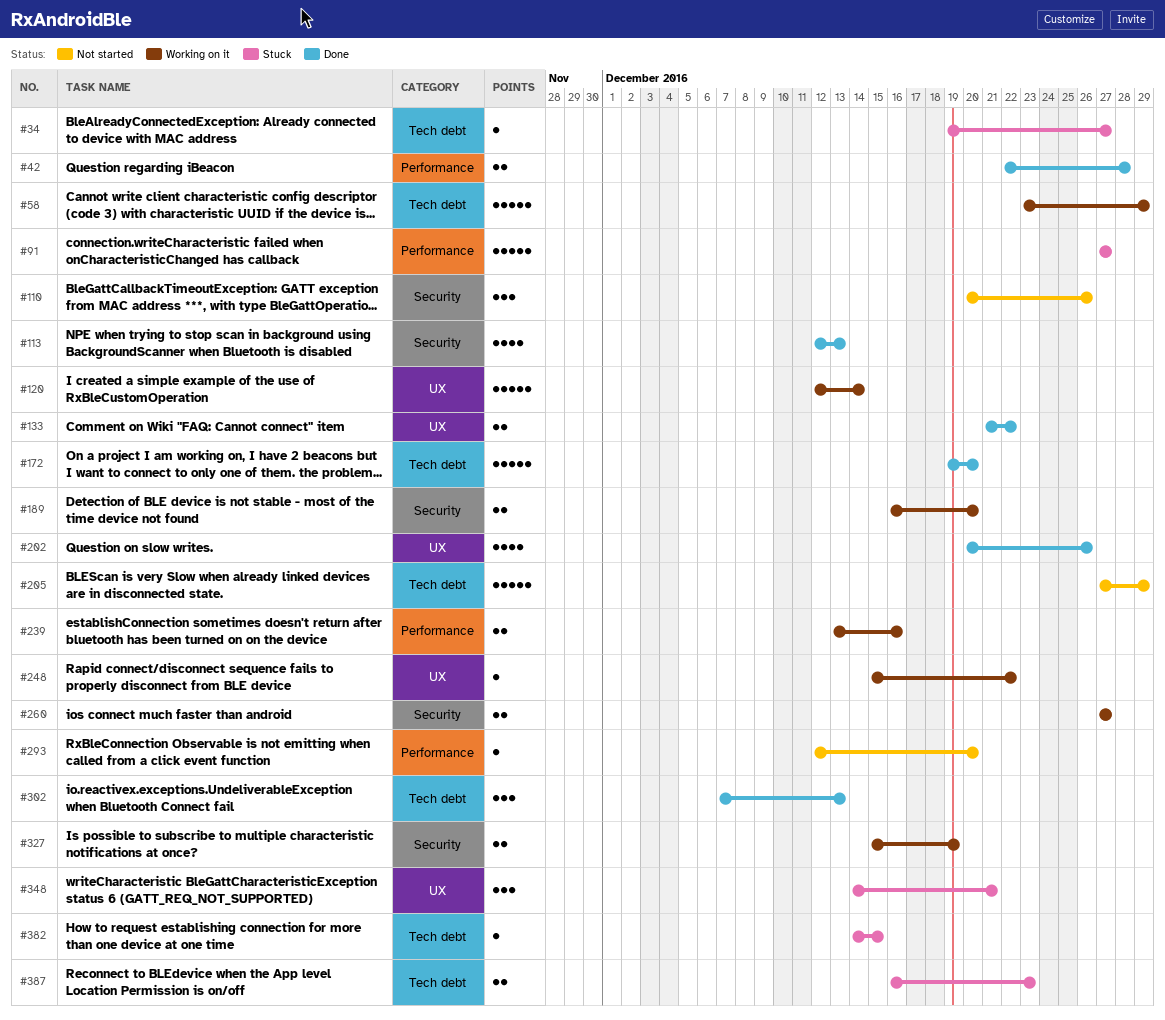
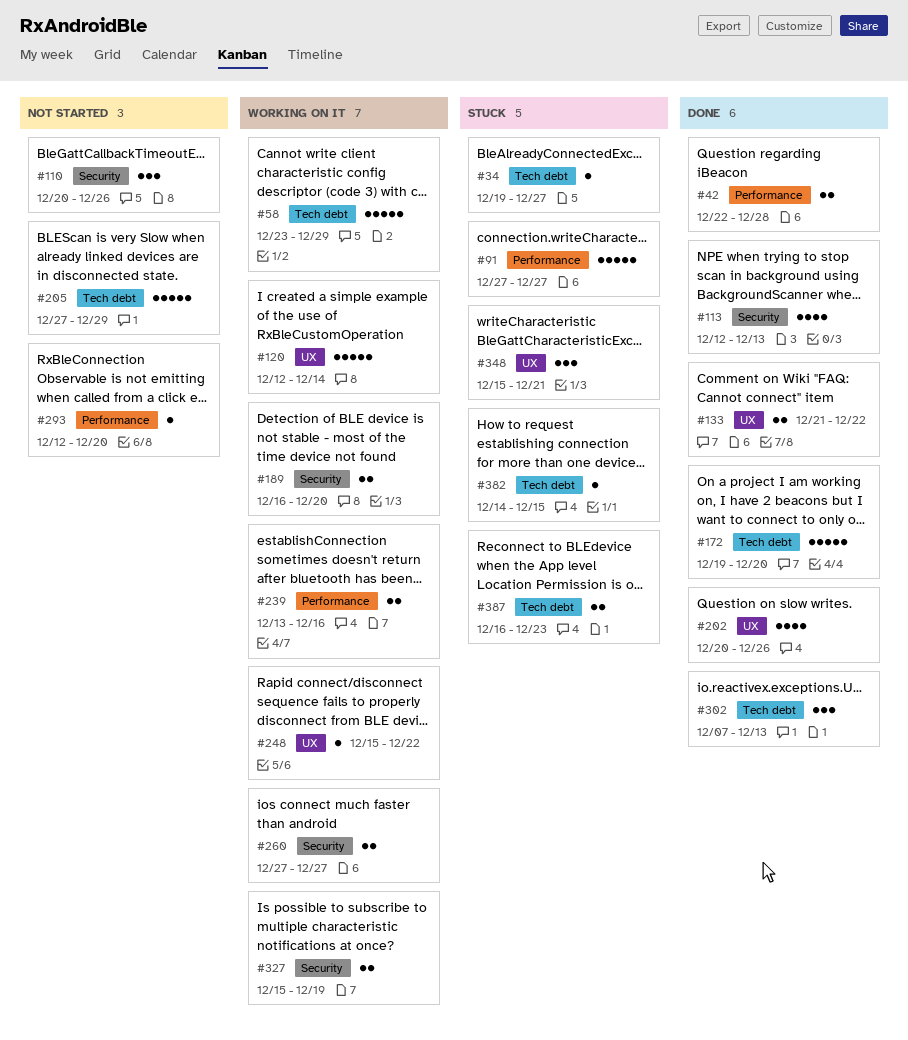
#348, start: Dec 14 -> Dec 15

